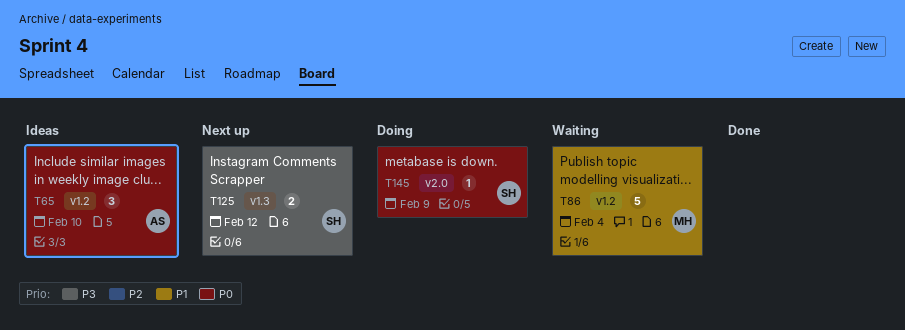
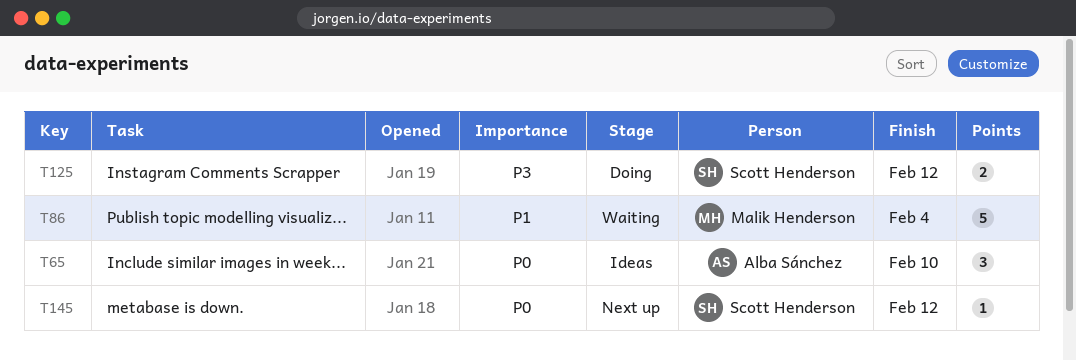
T125, status: Next up -> Doing
T145, status: Doing -> Next up
T145, due: Feb 9 -> Feb 12

